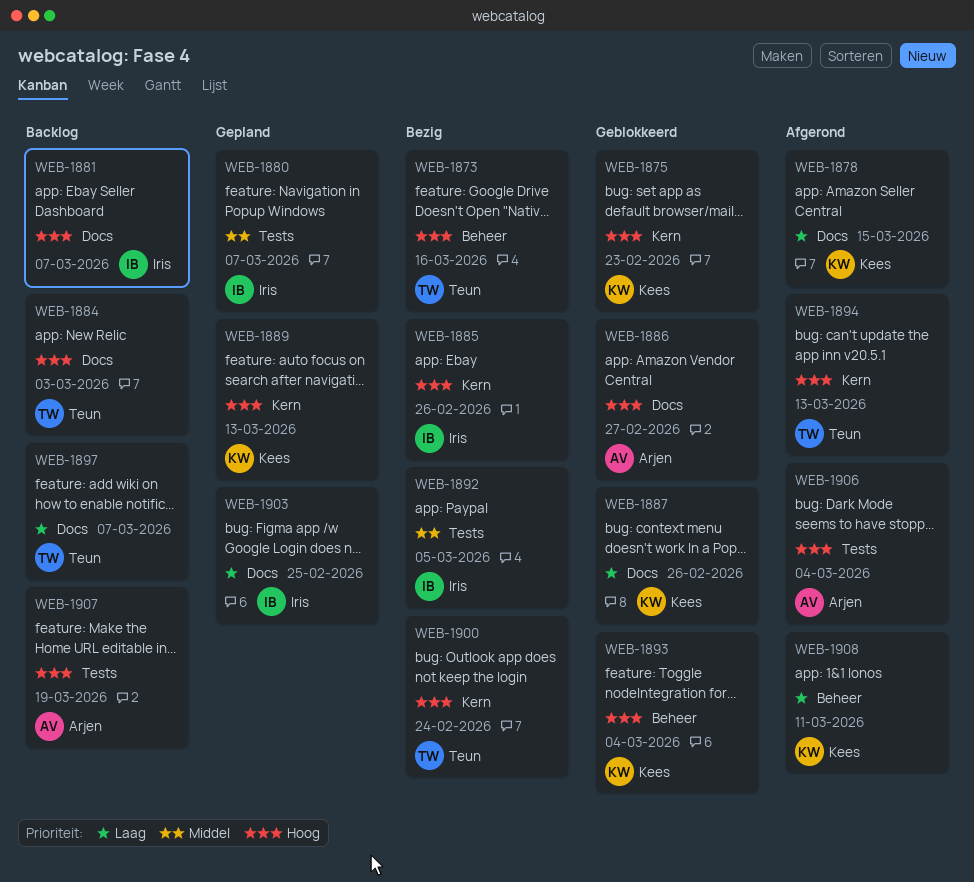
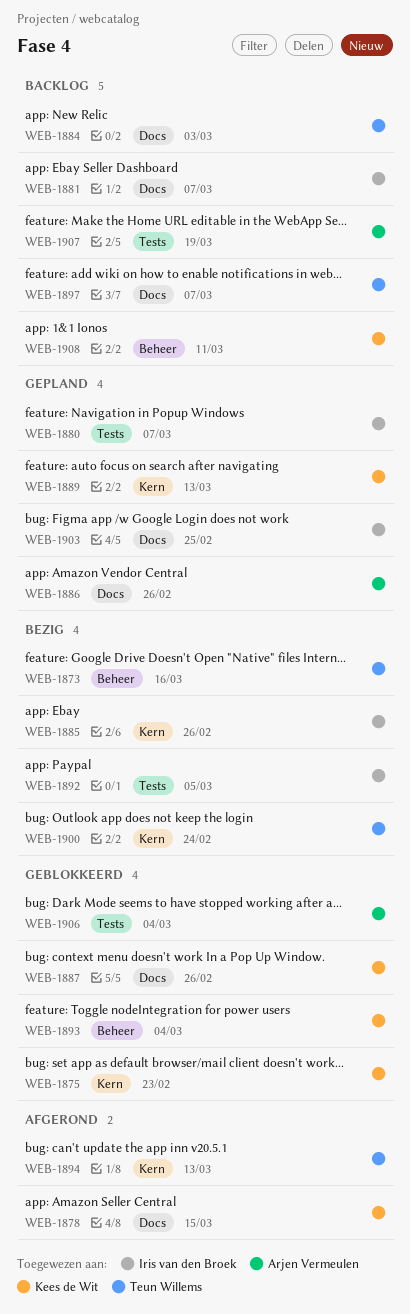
WEB-1886, status: Geblokkeerd -> Gepland
WEB-1886, due: Feb 27 -> Feb 26
WEB-1906, status: Afgerond -> Geblokkeerd
WEB-1908, status: Afgerond -> Backlog

